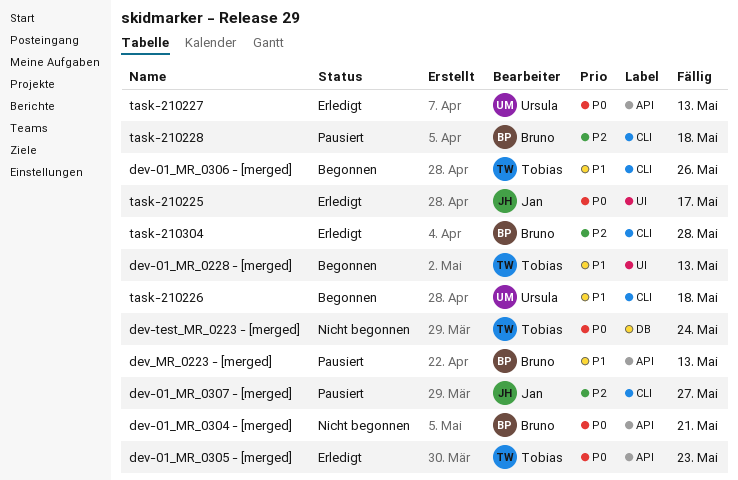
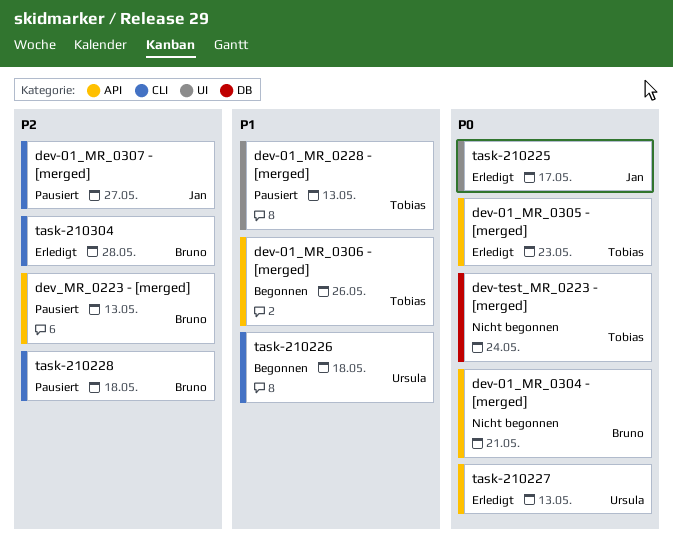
dev-01_MR_0228 - [merged], status: Begonnen -> Pausiert
dev-01_MR_0306 - [merged], label: CLI -> API
dev_MR_0223 - [merged], priority: P1 -> P2

